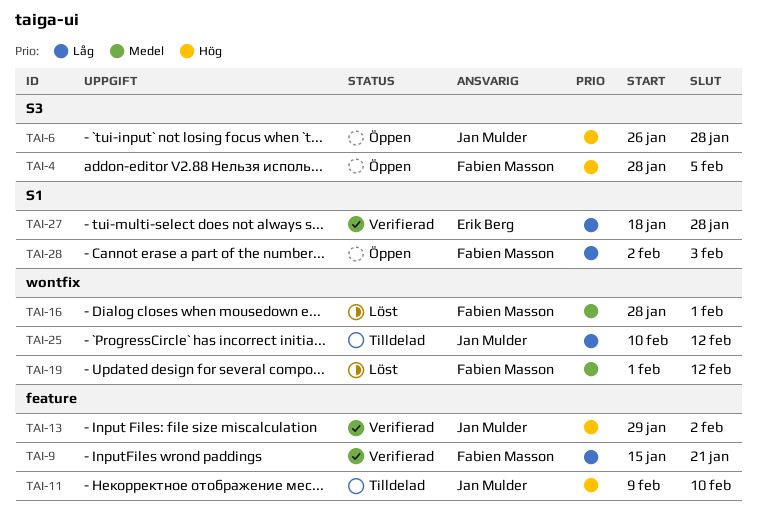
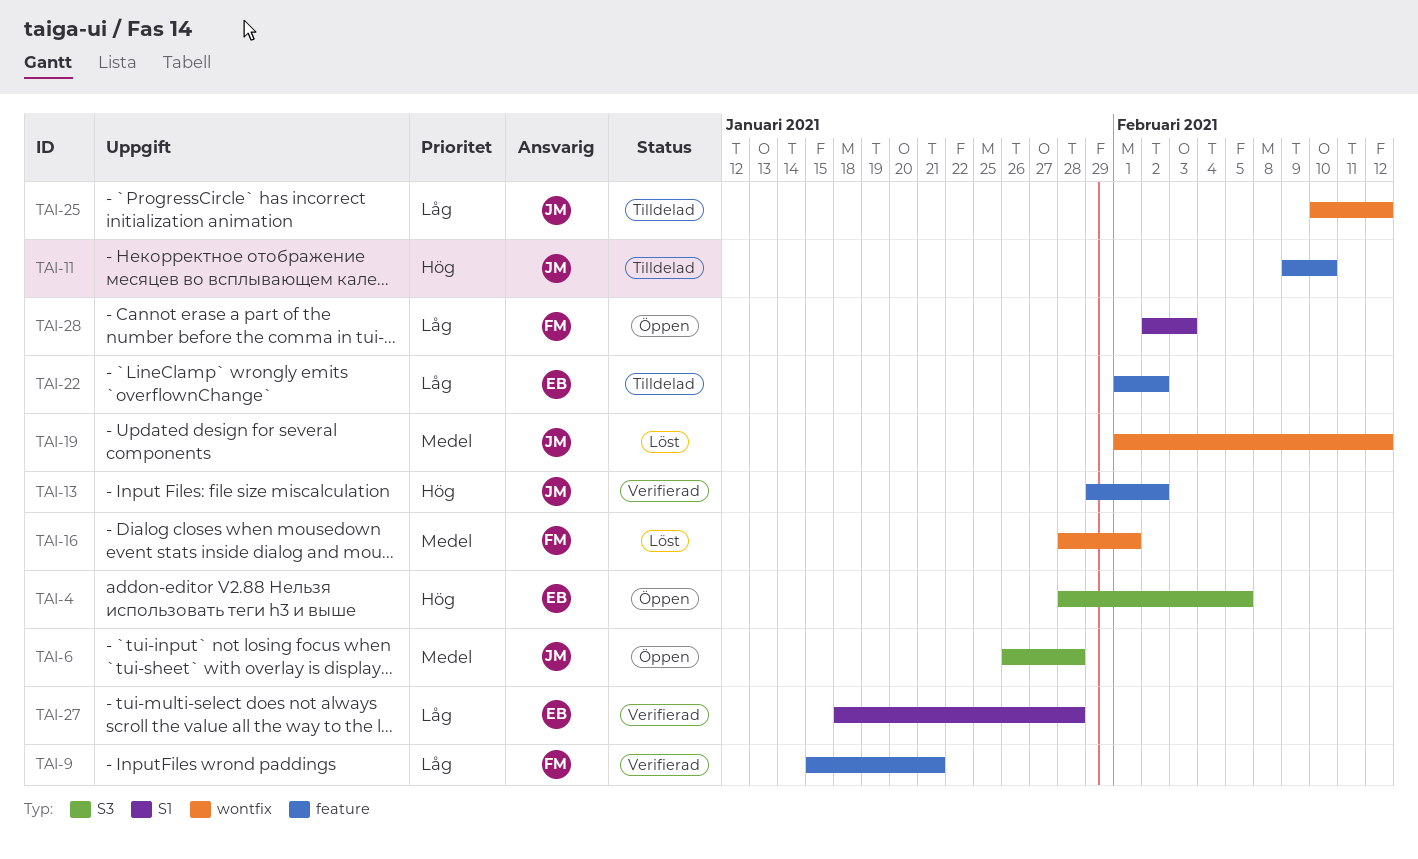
TAI-4, owner: Fabien Masson -> Erik Berg
TAI-6, priority: Hög -> Medel
TAI-19, owner: Fabien Masson -> Jan Mulder
TAI-22: none -> present

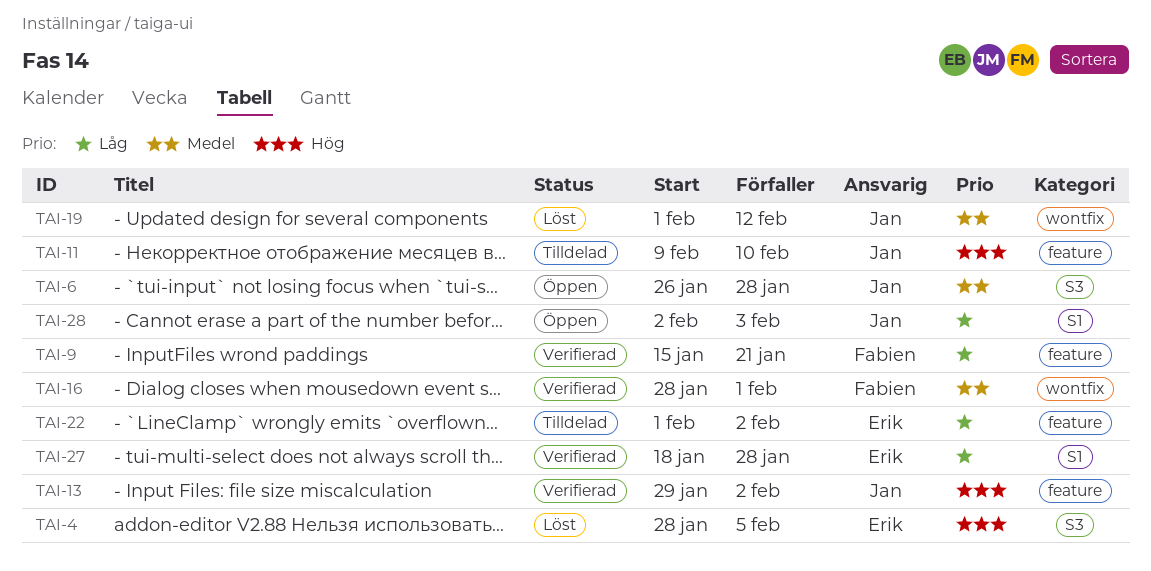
TAI-4, status: Öppen -> Löst
TAI-16, status: Löst -> Verifierad
TAI-25: present -> none
TAI-28, owner: Fabien -> Jan

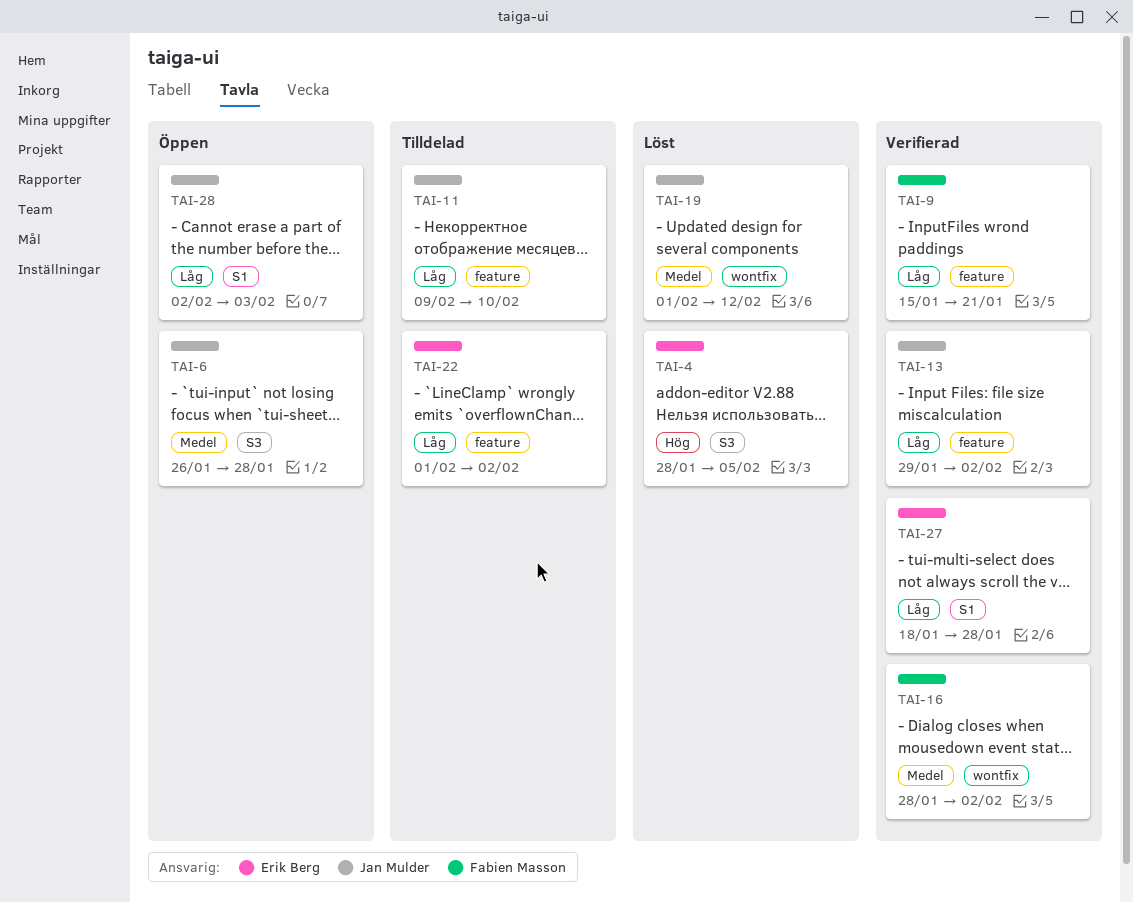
TAI-11, priority: Hög -> Låg
TAI-13, priority: Hög -> Låg
TAI-16, due: Feb 1 -> Feb 2

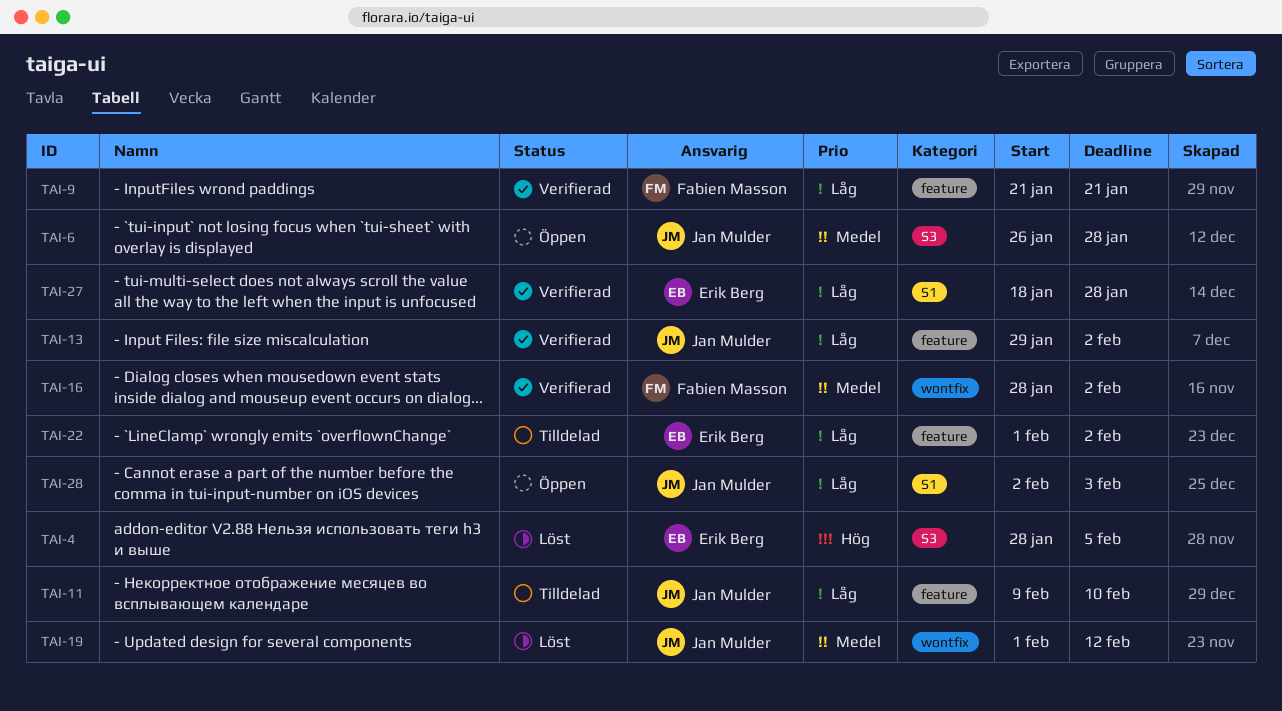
TAI-9, start: Jan 15 -> Jan 21

